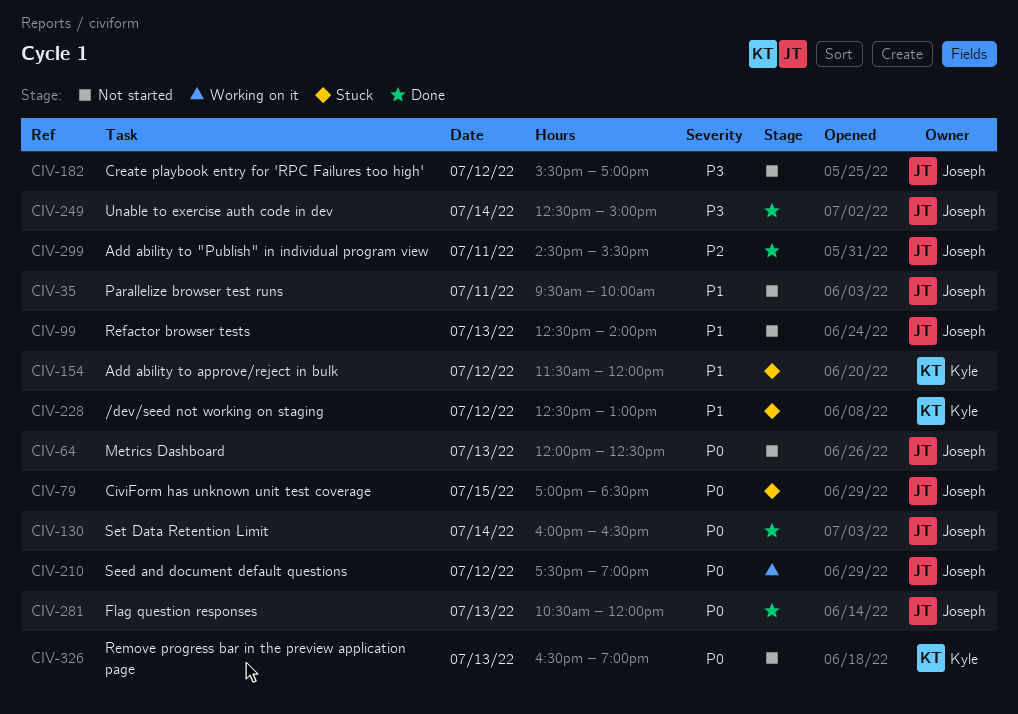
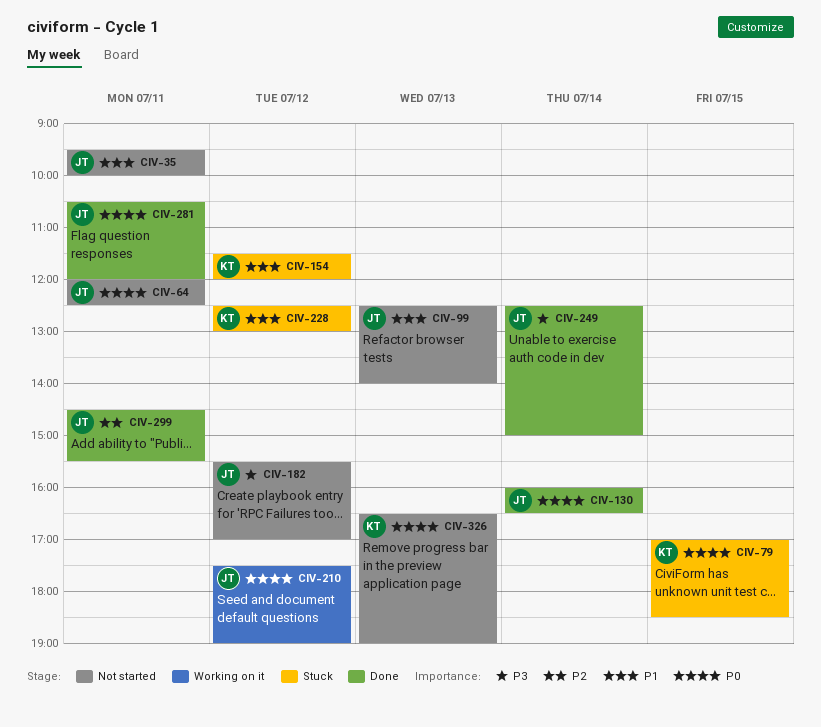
CIV-64, day: Jul 13 -> Jul 11
CIV-79, owner: Joseph -> Kyle
CIV-281, day: Jul 13 -> Jul 11

